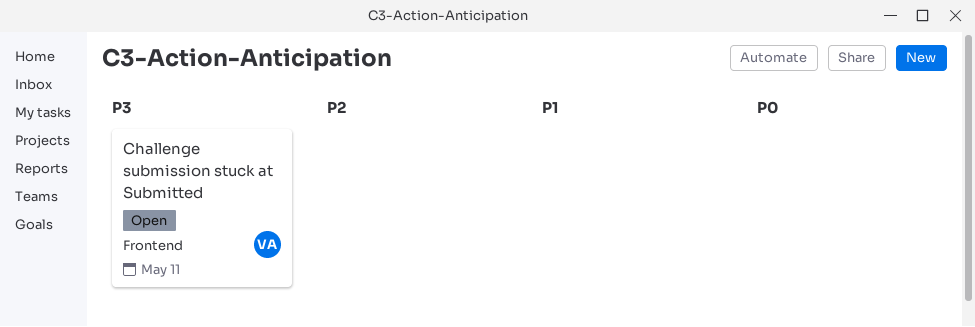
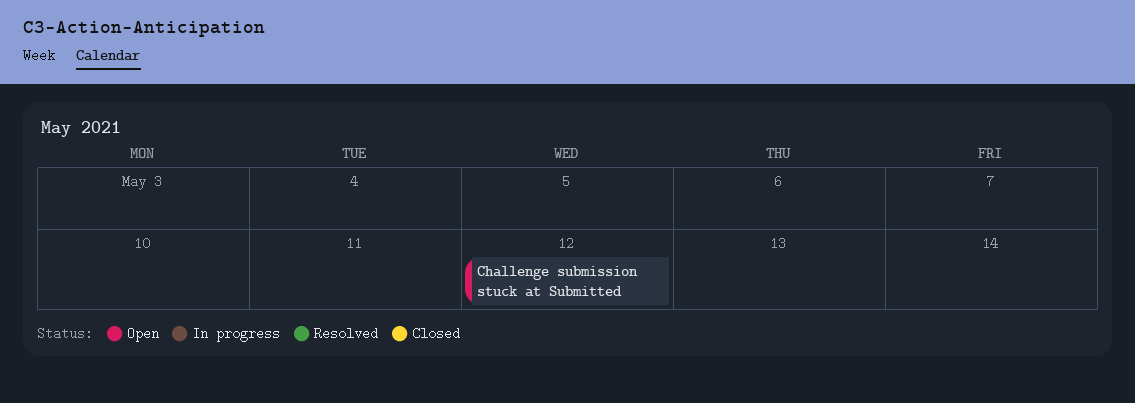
Challenge submission stuck at Submitted, due: May 11 -> May 12

